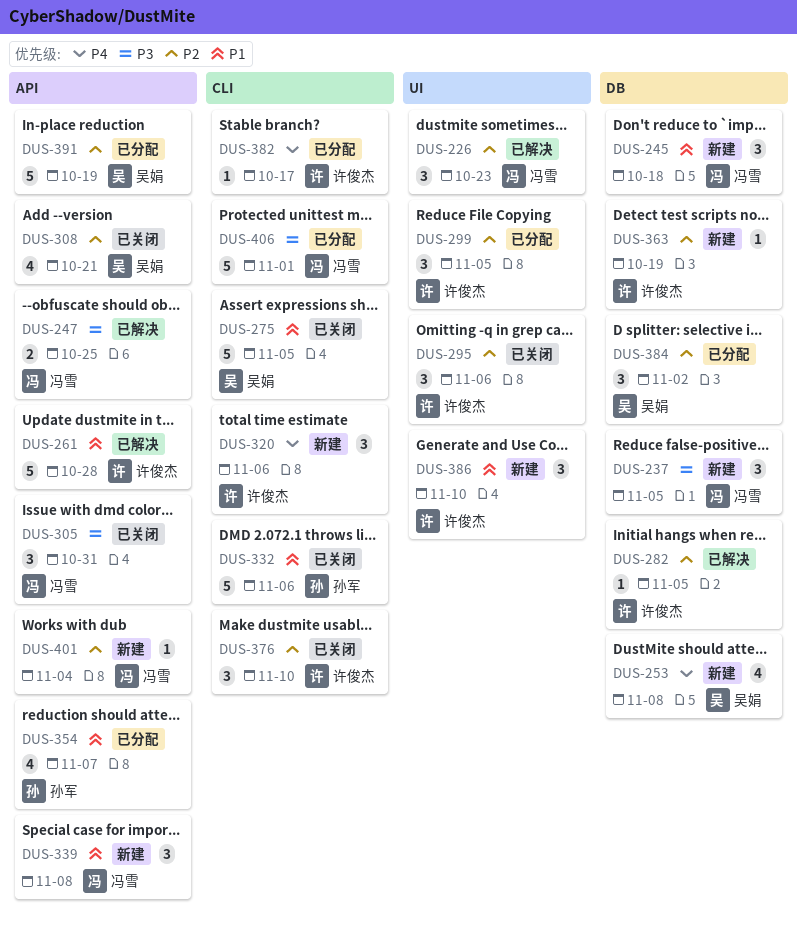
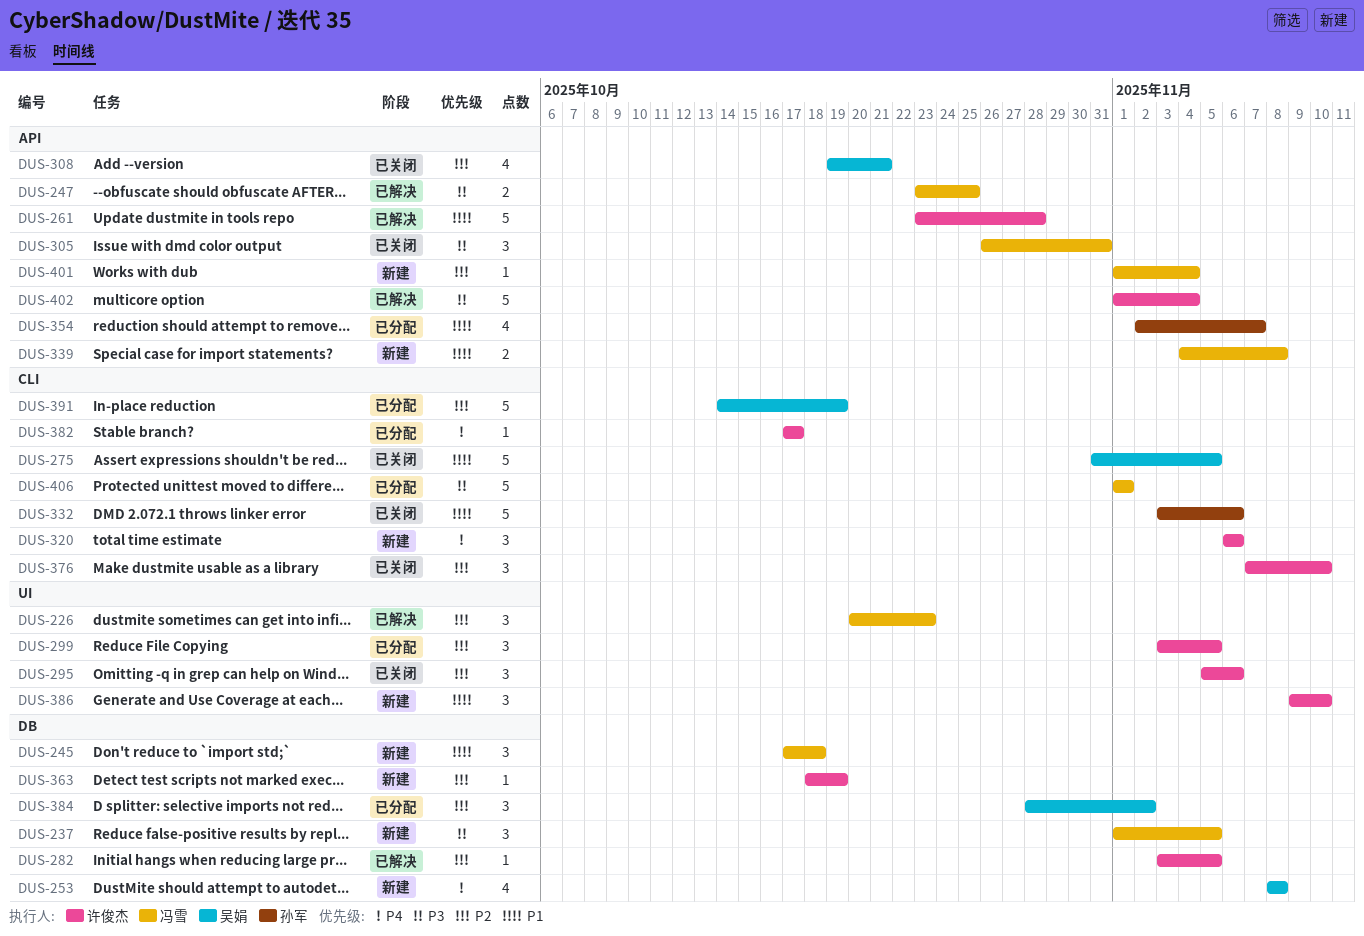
DUS-339, estimate: 3 -> 2
DUS-391, label: API -> CLI
DUS-402: none -> present

